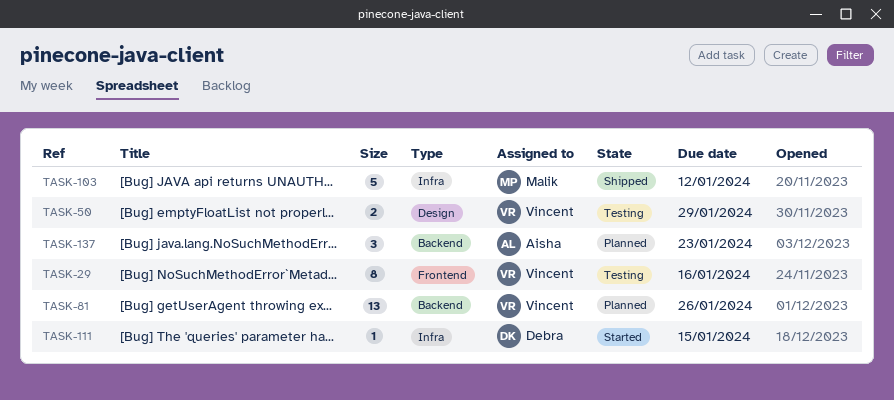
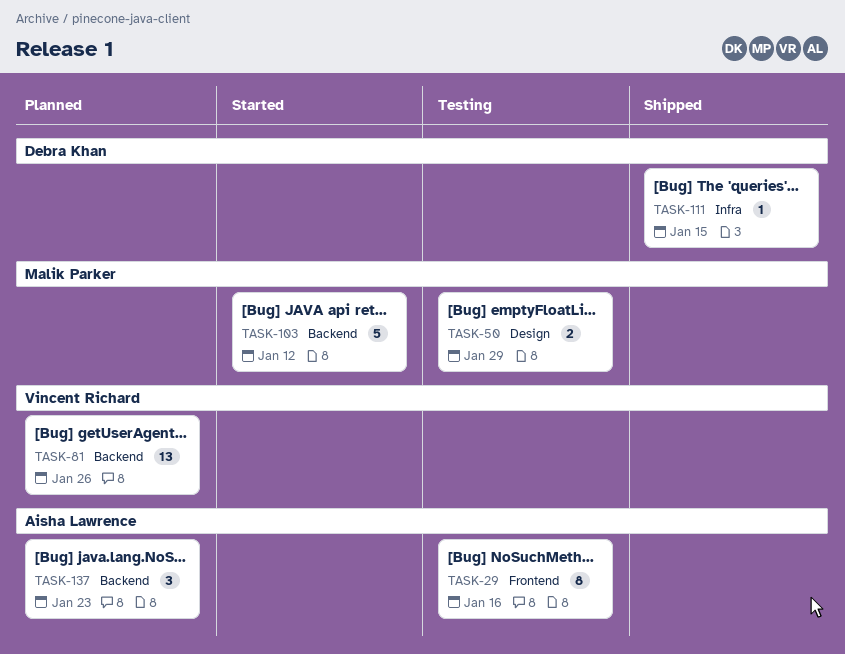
TASK-29, owner: Vincent Richard -> Aisha Lawrence
TASK-50, owner: Vincent Richard -> Malik Parker
TASK-103, status: Shipped -> Started
TASK-103, label: Infra -> Backend
TASK-111, status: Started -> Shipped

